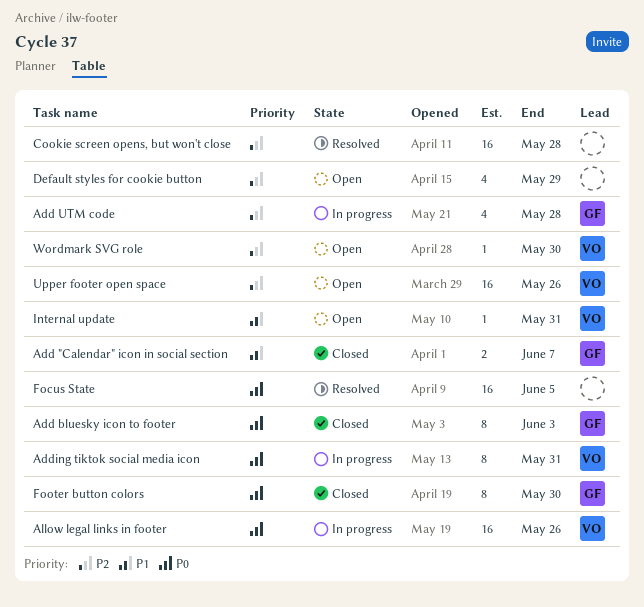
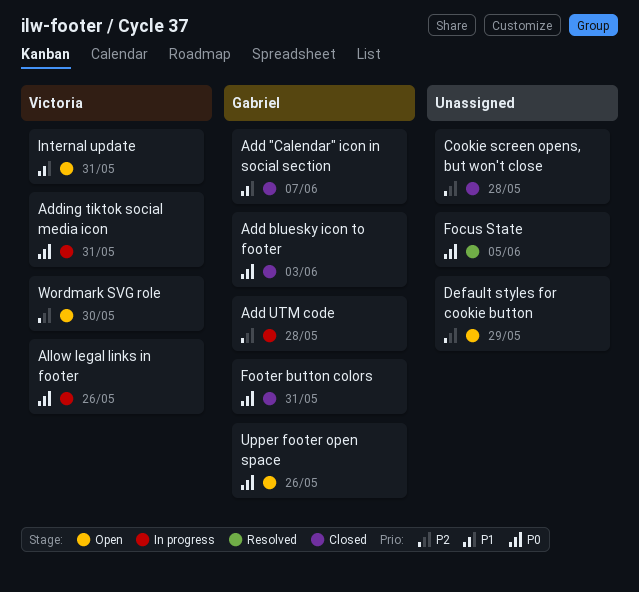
Cookie screen opens, but won't close, status: Resolved -> Closed
Footer button colors, due: May 30 -> May 31
Upper footer open space, owner: Victoria -> Gabriel
Upper footer open space, priority: P2 -> P0

